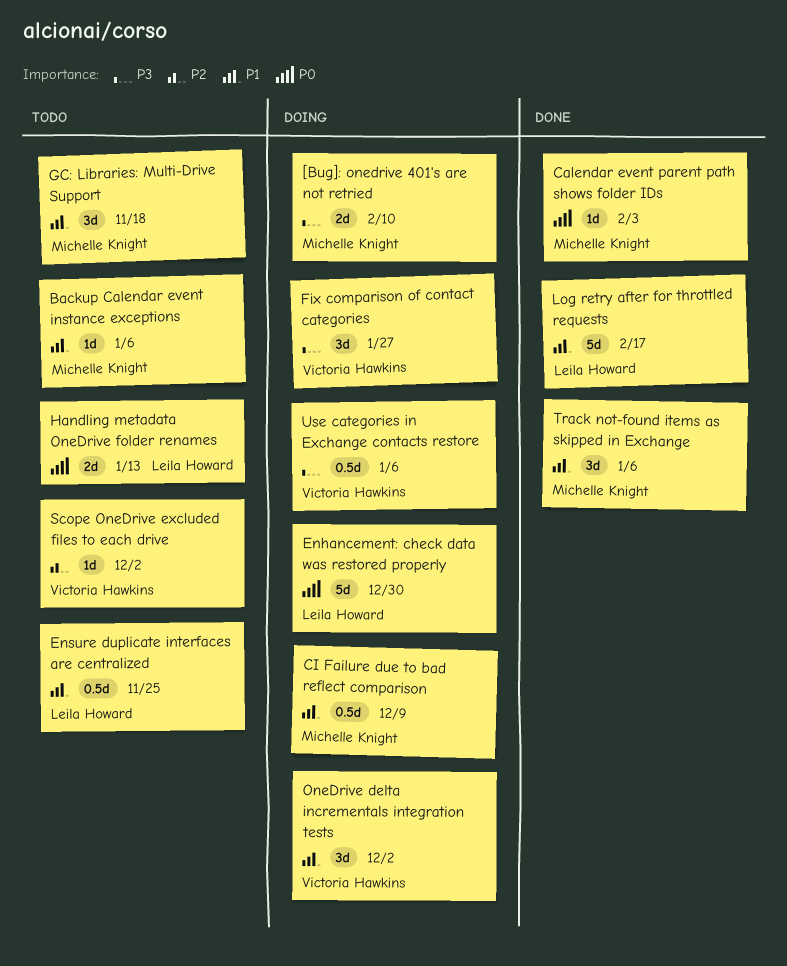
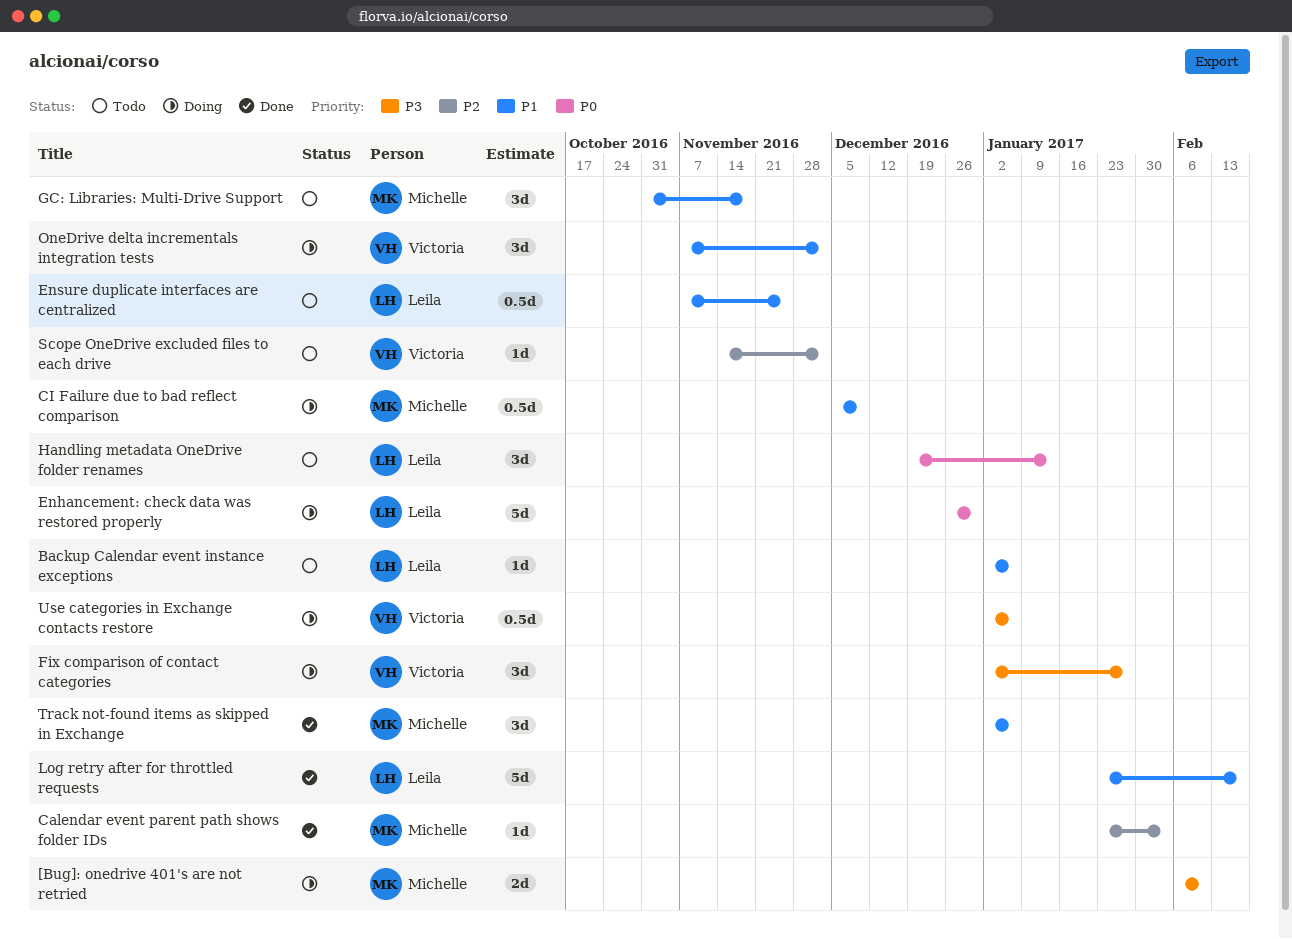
Backup Calendar event instance exceptions, owner: Michelle Knight -> Leila Howard
Calendar event parent path shows folder IDs, priority: P0 -> P2
Handling metadata OneDrive folder renames, estimate: 2d -> 3d

